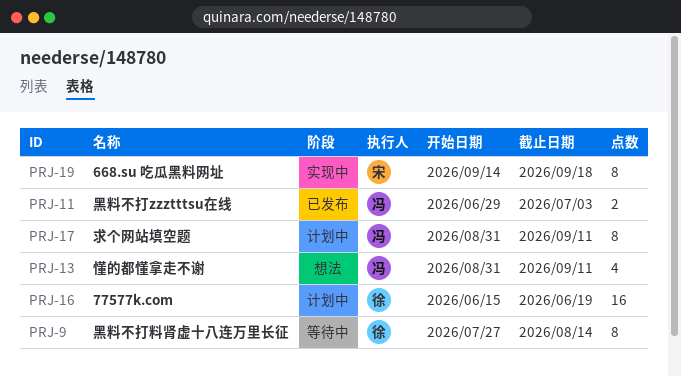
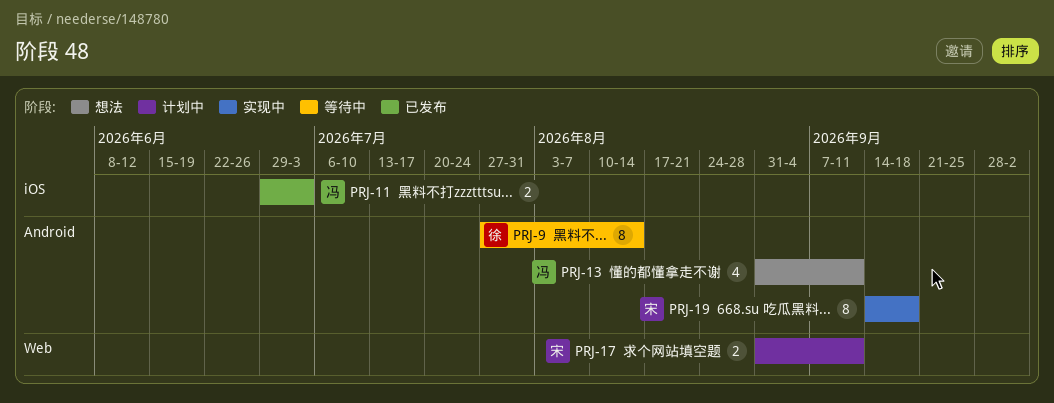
PRJ-16: present -> none
PRJ-17, owner: 冯 -> 宋
PRJ-17, estimate: 8 -> 2

